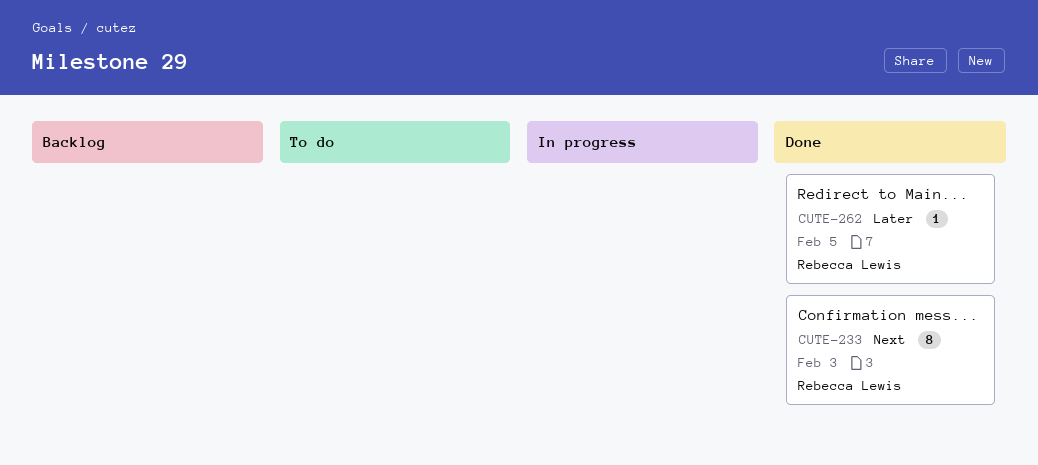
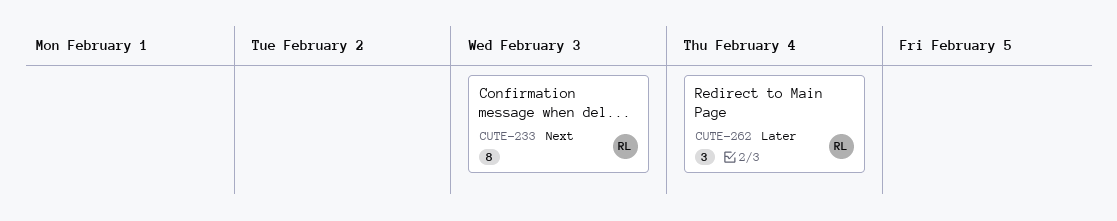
CUTE-262, estimate: 1 -> 3
CUTE-262, due: Feb 5 -> Feb 4

